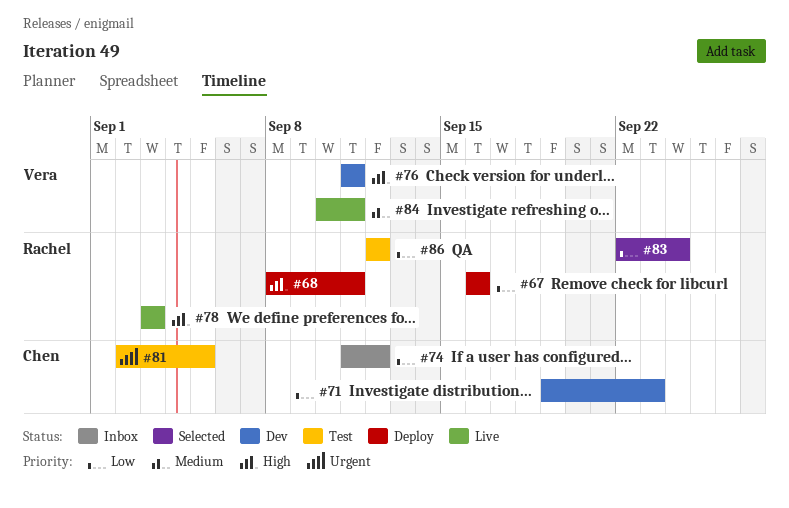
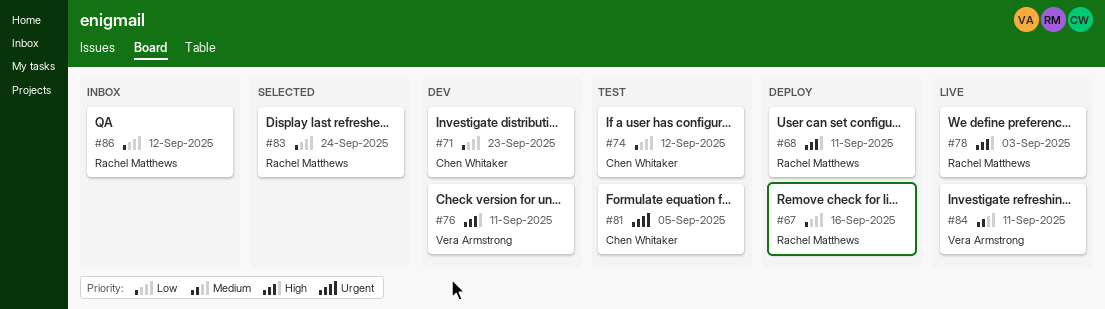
#74, status: Inbox -> Test
#86, status: Test -> Inbox

